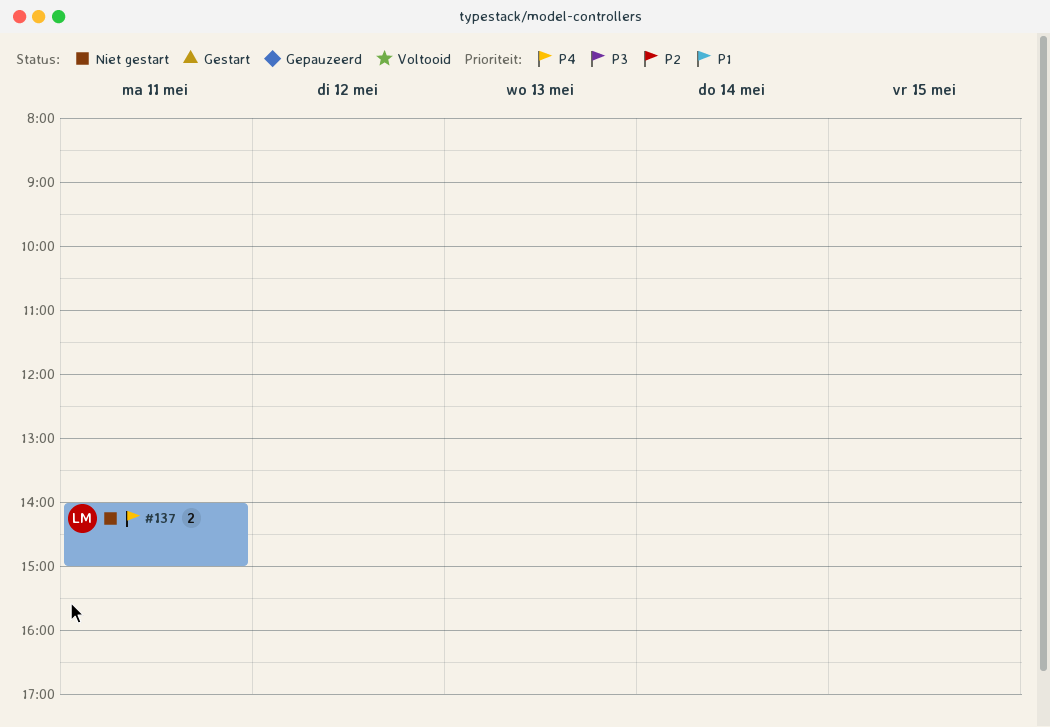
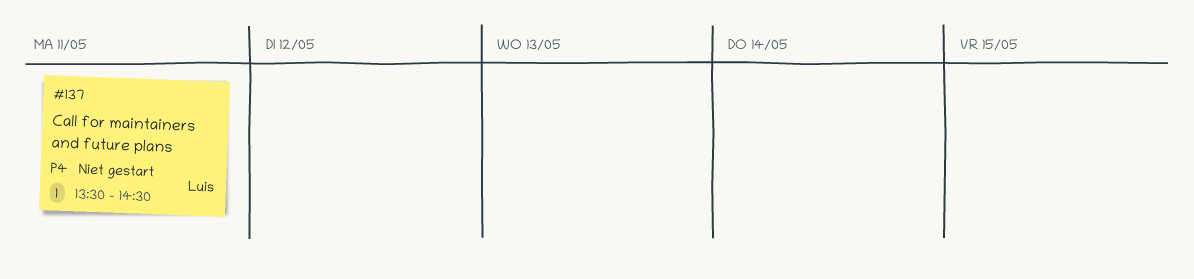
#137, estimate: 2 -> 1
#137, begins: 14:00 -> 13:30
#137, ends: 15:00 -> 14:30

